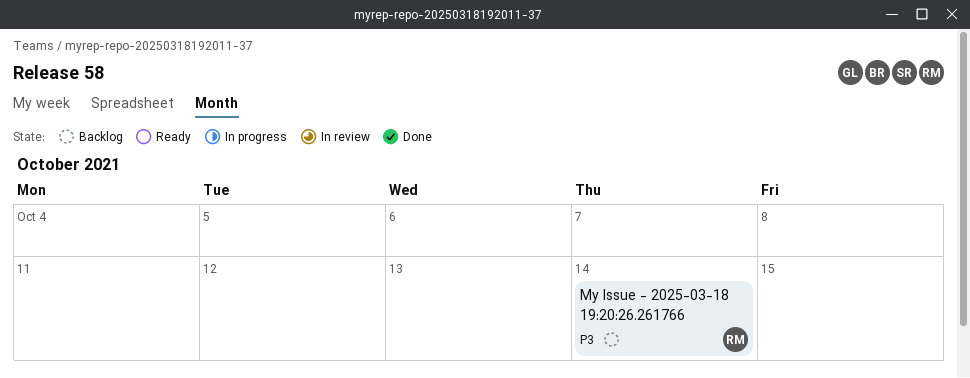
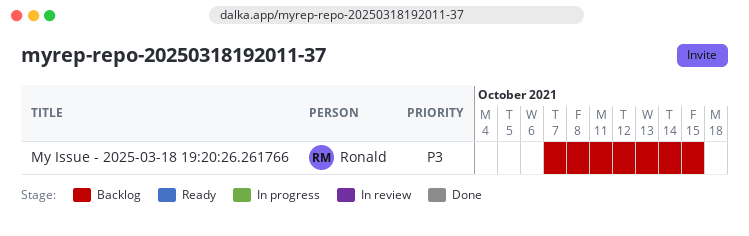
My Issue - 2025-03-18 19:20:26.261766, due: Oct 14 -> Oct 15

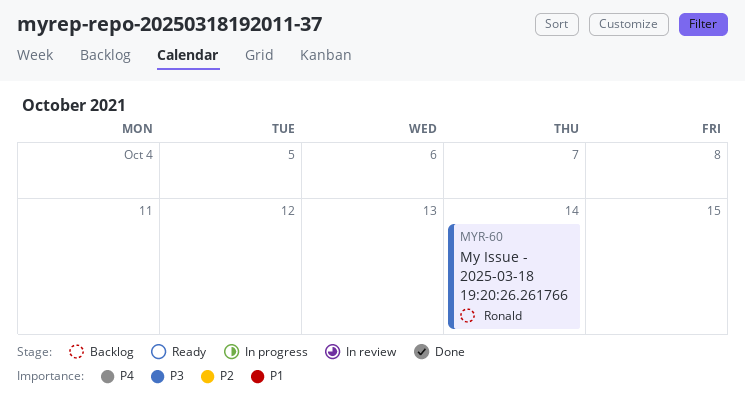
My Issue - 2025-03-18 19:20:26.261766, due: Oct 15 -> Oct 14

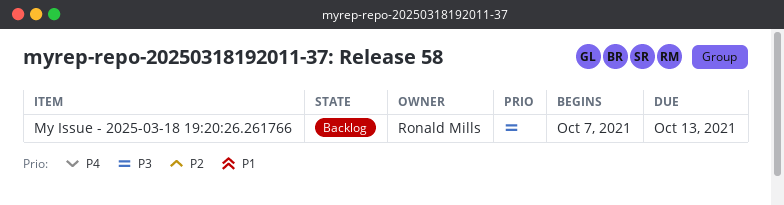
My Issue - 2025-03-18 19:20:26.261766, due: Oct 14 -> Oct 13

